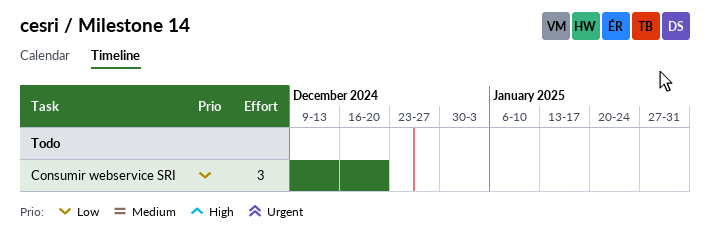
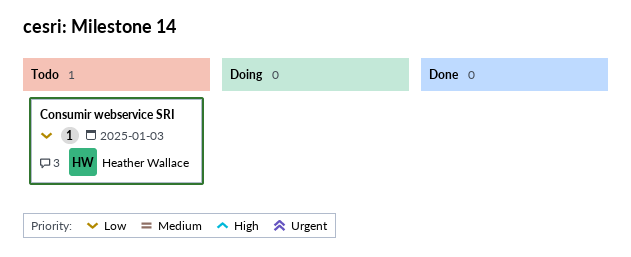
Consumir webservice SRI, estimate: 3 -> 1
Consumir webservice SRI, due: Dec 20 -> Jan 3

